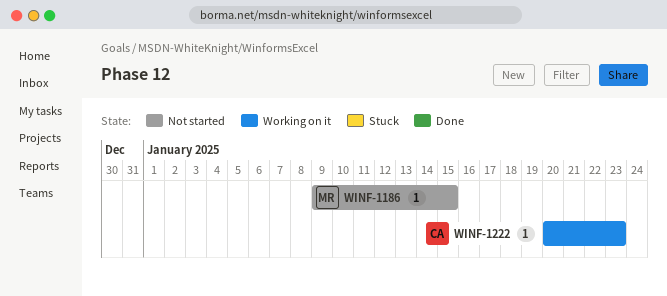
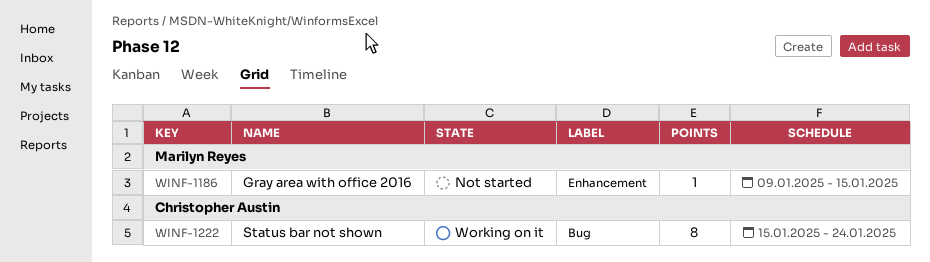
WINF-1222, estimate: 1 -> 8
WINF-1222, start: Jan 20 -> Jan 15
WINF-1222, due: Jan 23 -> Jan 24

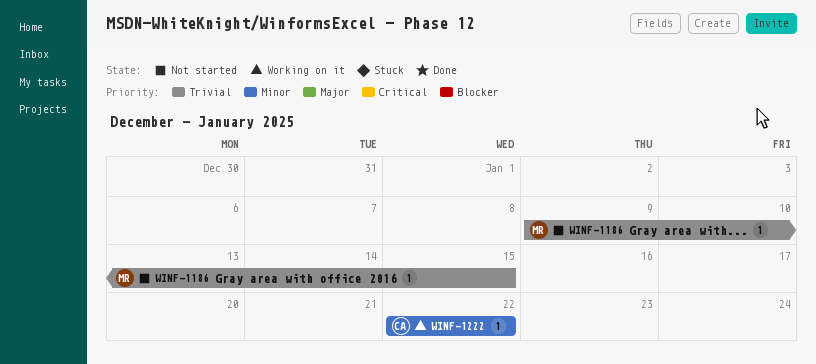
WINF-1222, estimate: 8 -> 1
WINF-1222, start: Jan 15 -> Jan 22
WINF-1222, due: Jan 24 -> Jan 22

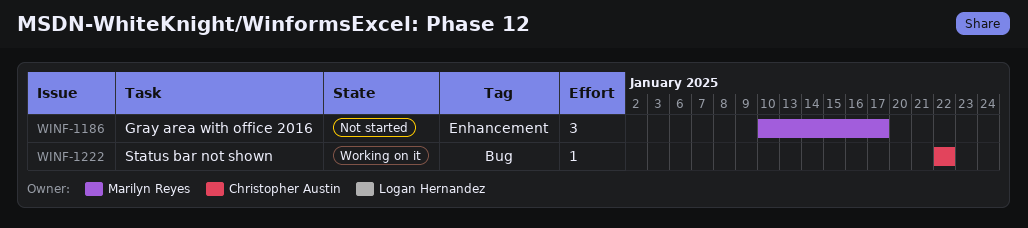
WINF-1186, estimate: 1 -> 3
WINF-1186, start: Jan 9 -> Jan 10
WINF-1186, due: Jan 15 -> Jan 17

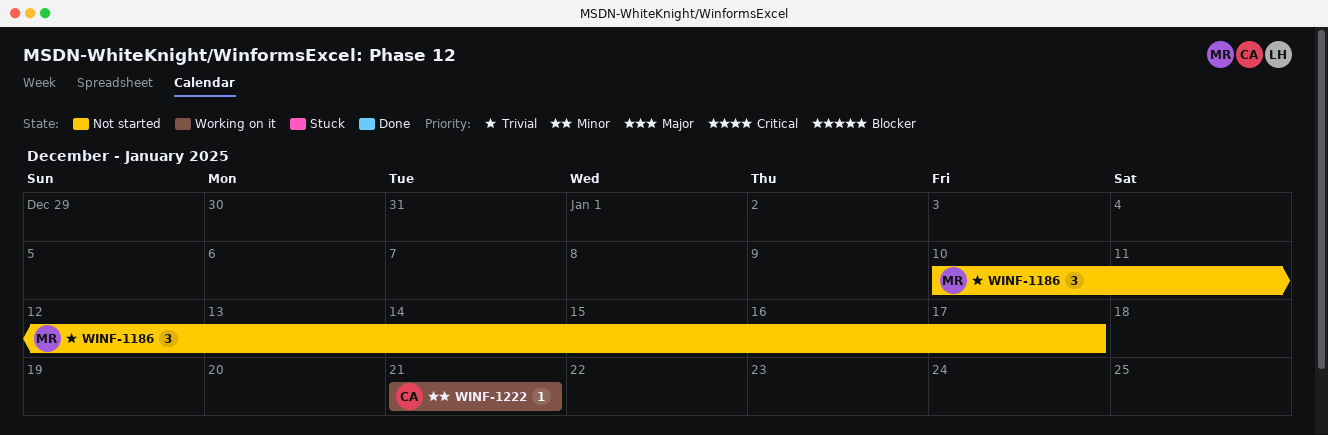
WINF-1222, start: Jan 22 -> Jan 21
WINF-1222, due: Jan 22 -> Jan 21

